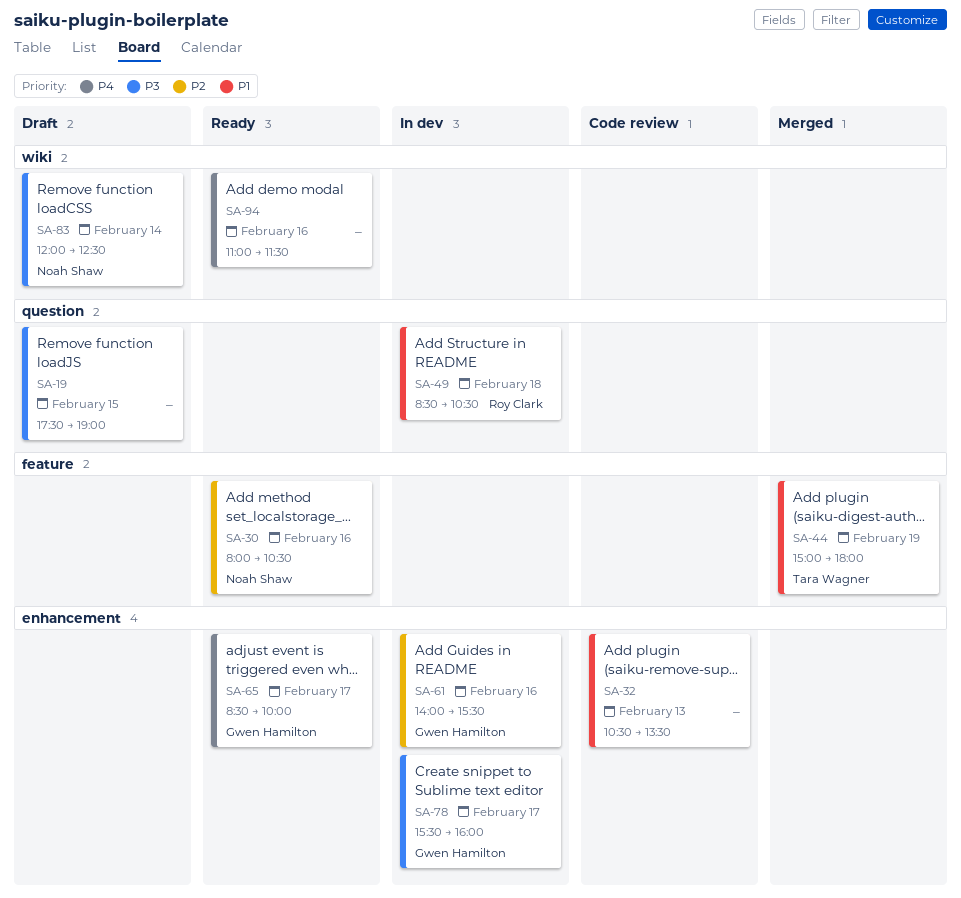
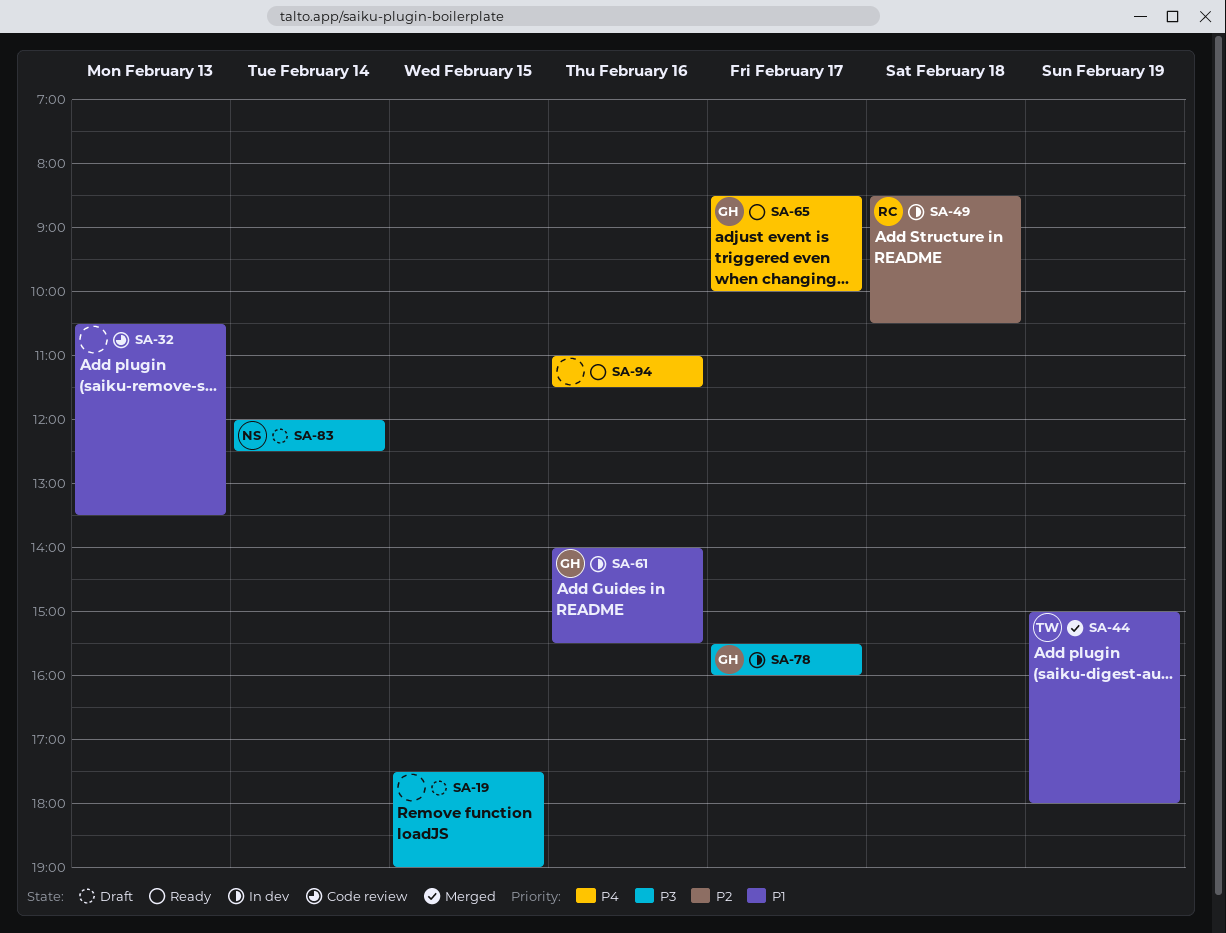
SA-30: present -> none
SA-49, priority: P1 -> P2
SA-61, priority: P2 -> P1

